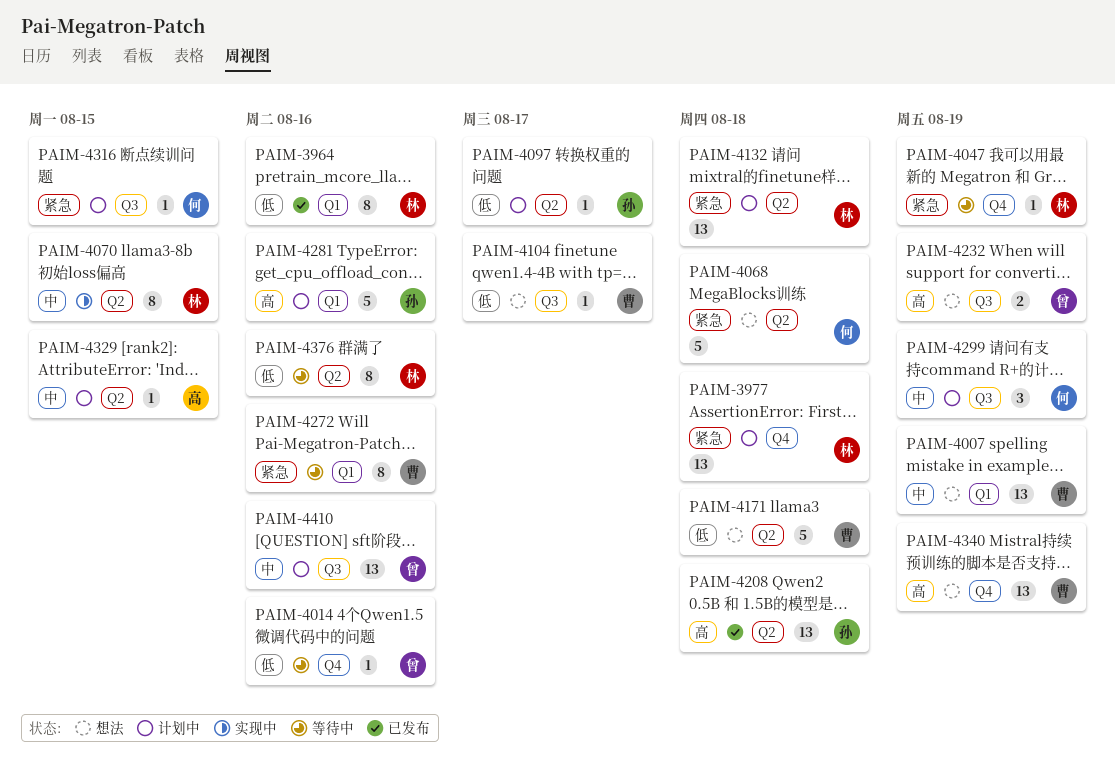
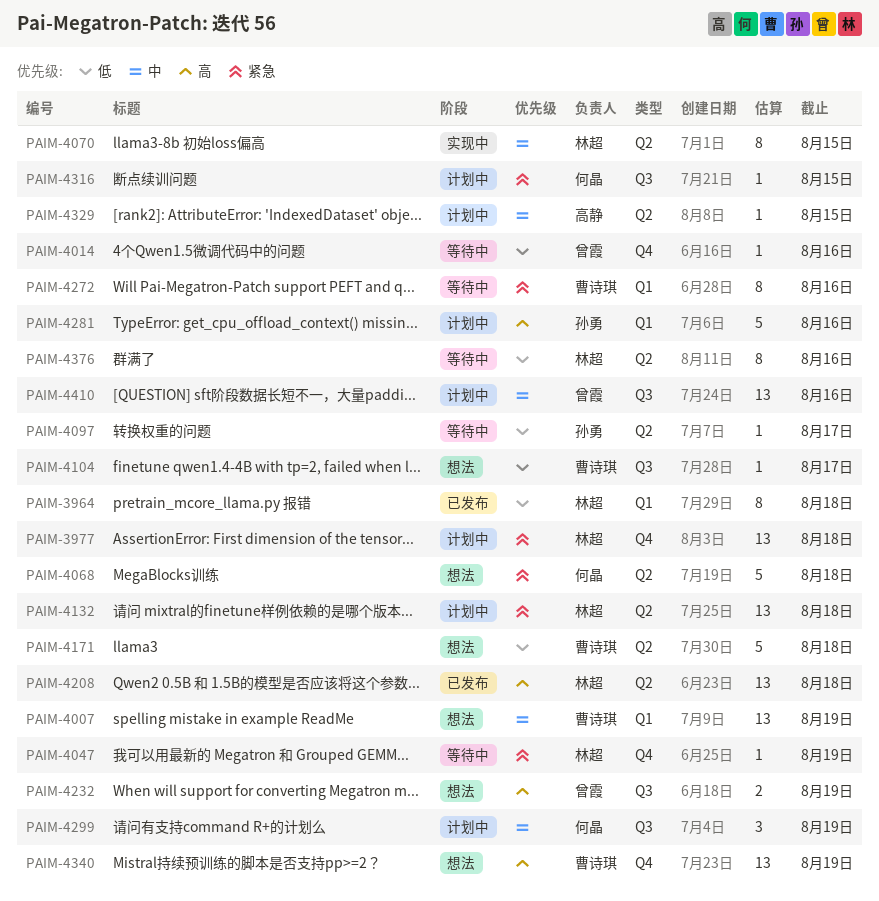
PAIM-3964, due: Aug 16 -> Aug 18
PAIM-4097, status: 计划中 -> 等待中
PAIM-4208, owner: 孙勇 -> 林超

